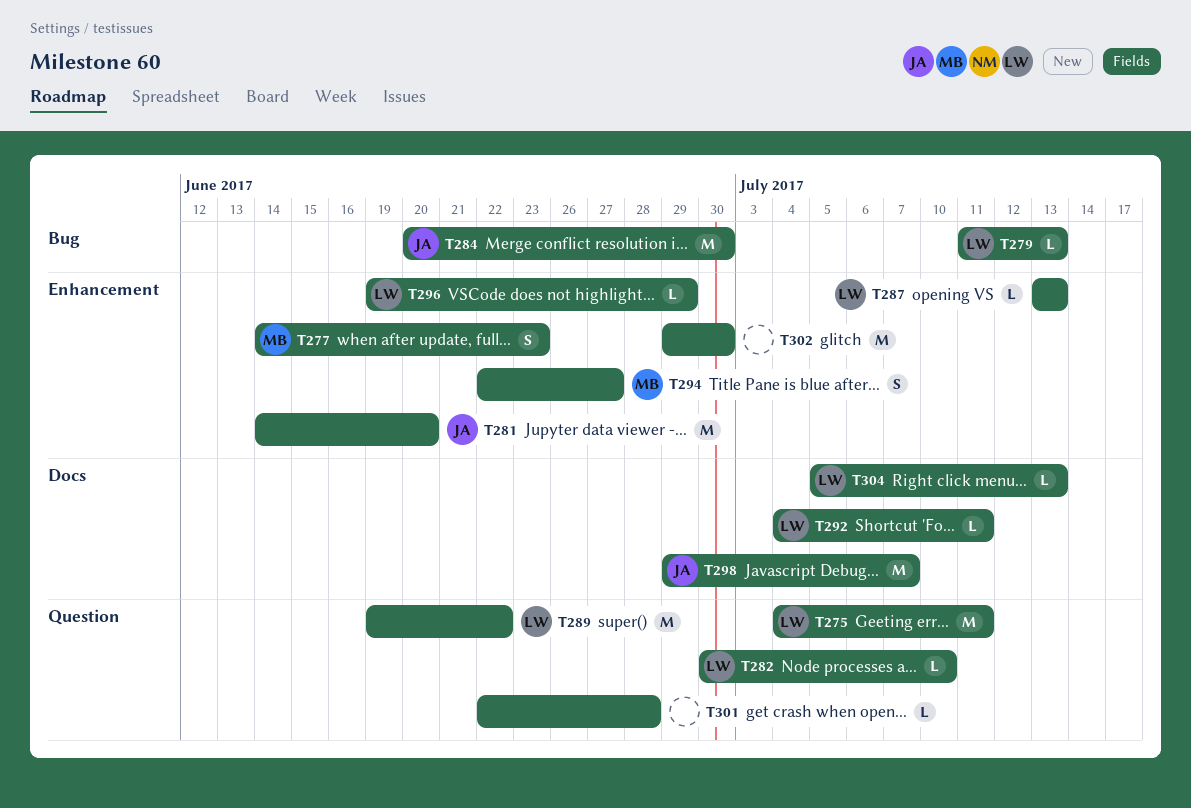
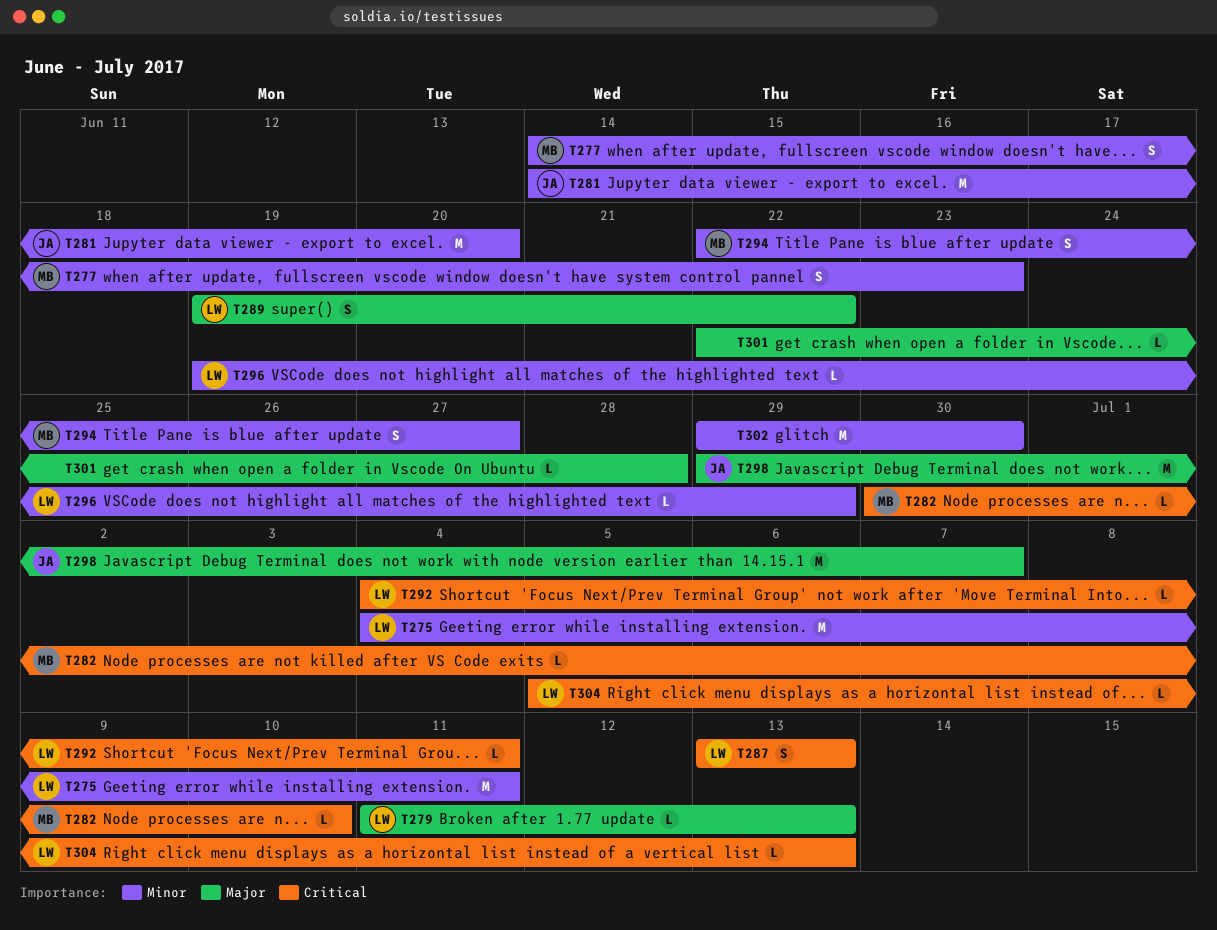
T282, owner: LW -> MB
T284: present -> none
T287, estimate: L -> S
T289, estimate: M -> S

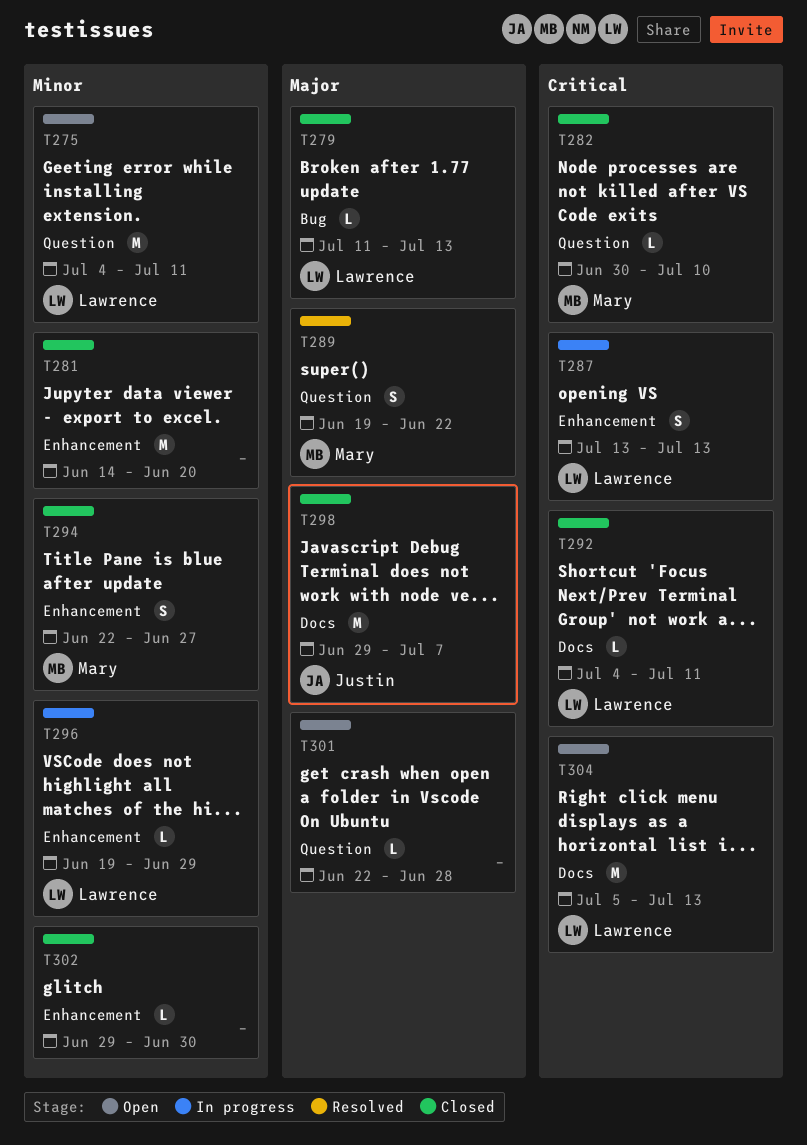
T277: present -> none
T281, owner: Justin -> none
T289, owner: Lawrence -> Mary
T302, estimate: M -> L
T304, estimate: L -> M

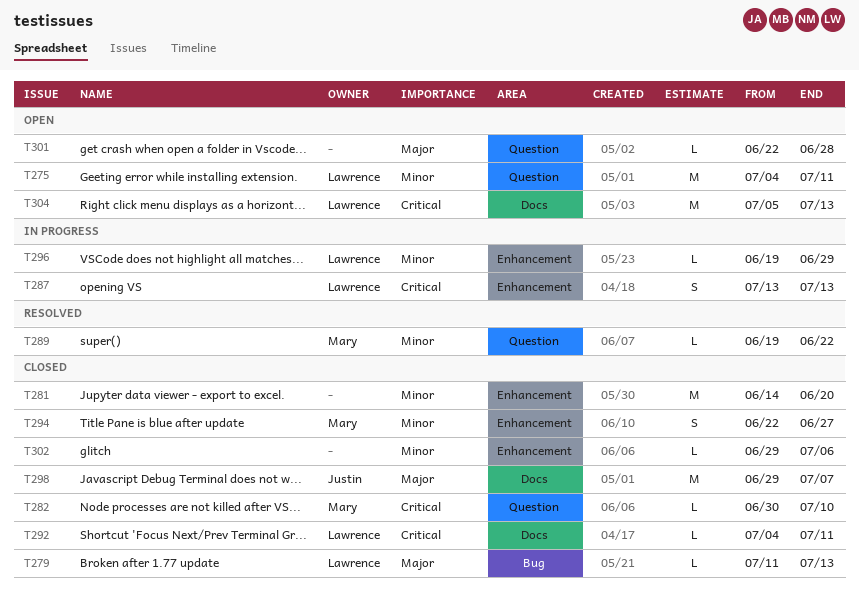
T289, priority: Major -> Minor
T289, estimate: S -> L
T302, due: Jun 30 -> Jul 6

